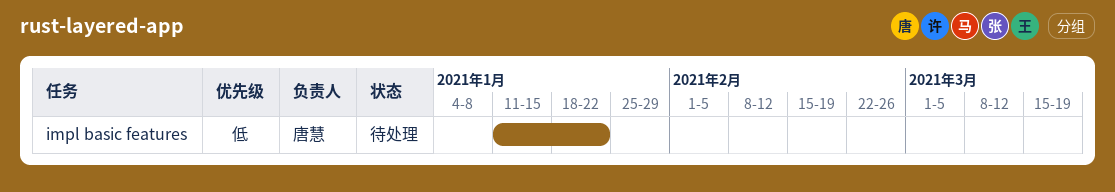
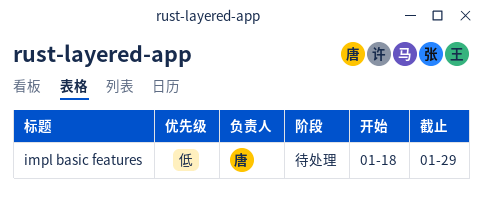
impl basic features, start: Jan 11 -> Jan 18
impl basic features, due: Jan 22 -> Jan 29

